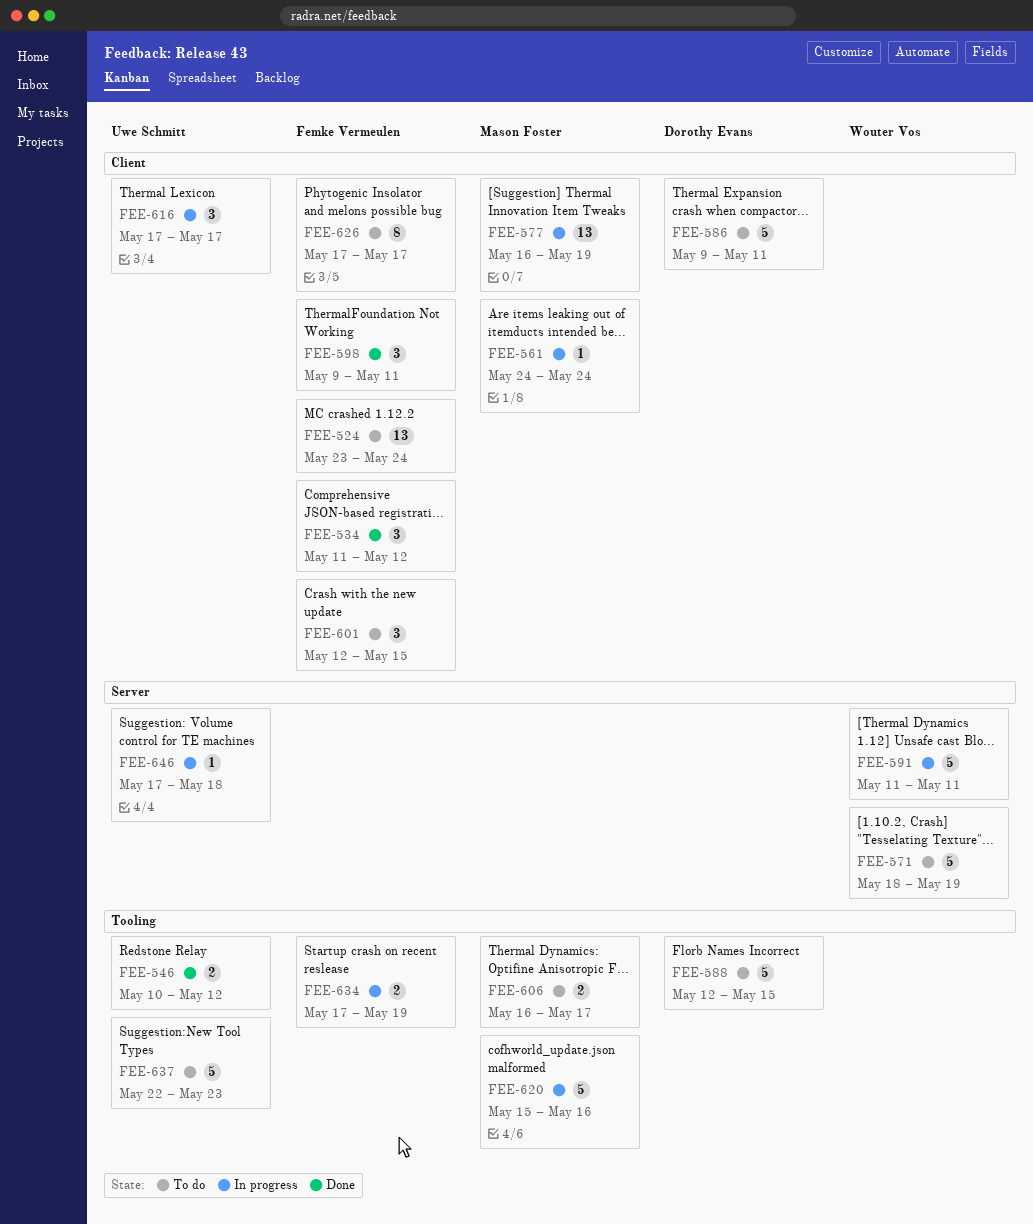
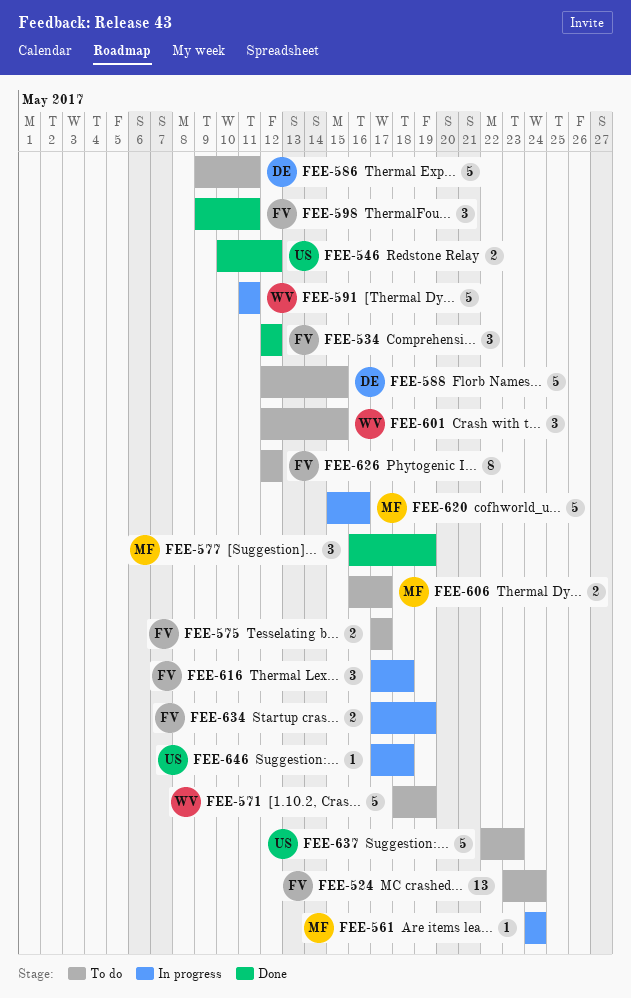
FEE-534, start: May 11 -> May 12
FEE-575: none -> present
FEE-577, status: In progress -> Done
FEE-577, estimate: 13 -> 3
FEE-601, owner: Femke Vermeulen -> Wouter Vos
FEE-616, owner: Uwe Schmitt -> Femke Vermeulen
FEE-616, due: May 17 -> May 18
FEE-626, start: May 17 -> May 12
FEE-626, due: May 17 -> May 12

